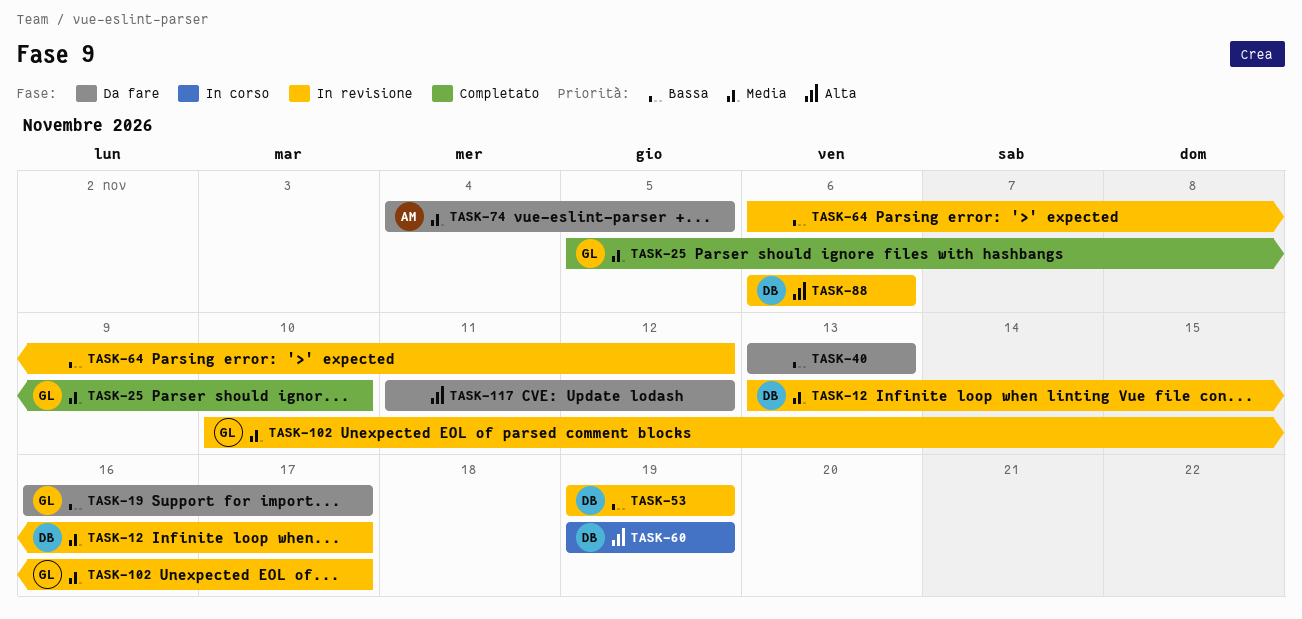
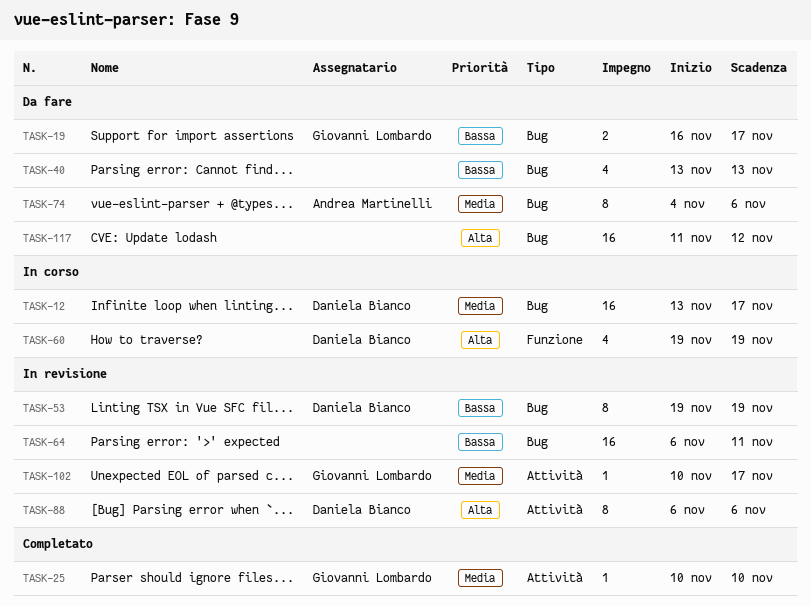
TASK-12, status: In revisione -> In corso
TASK-25, start: Nov 5 -> Nov 10
TASK-64, due: Nov 12 -> Nov 11
TASK-74, due: Nov 5 -> Nov 6

